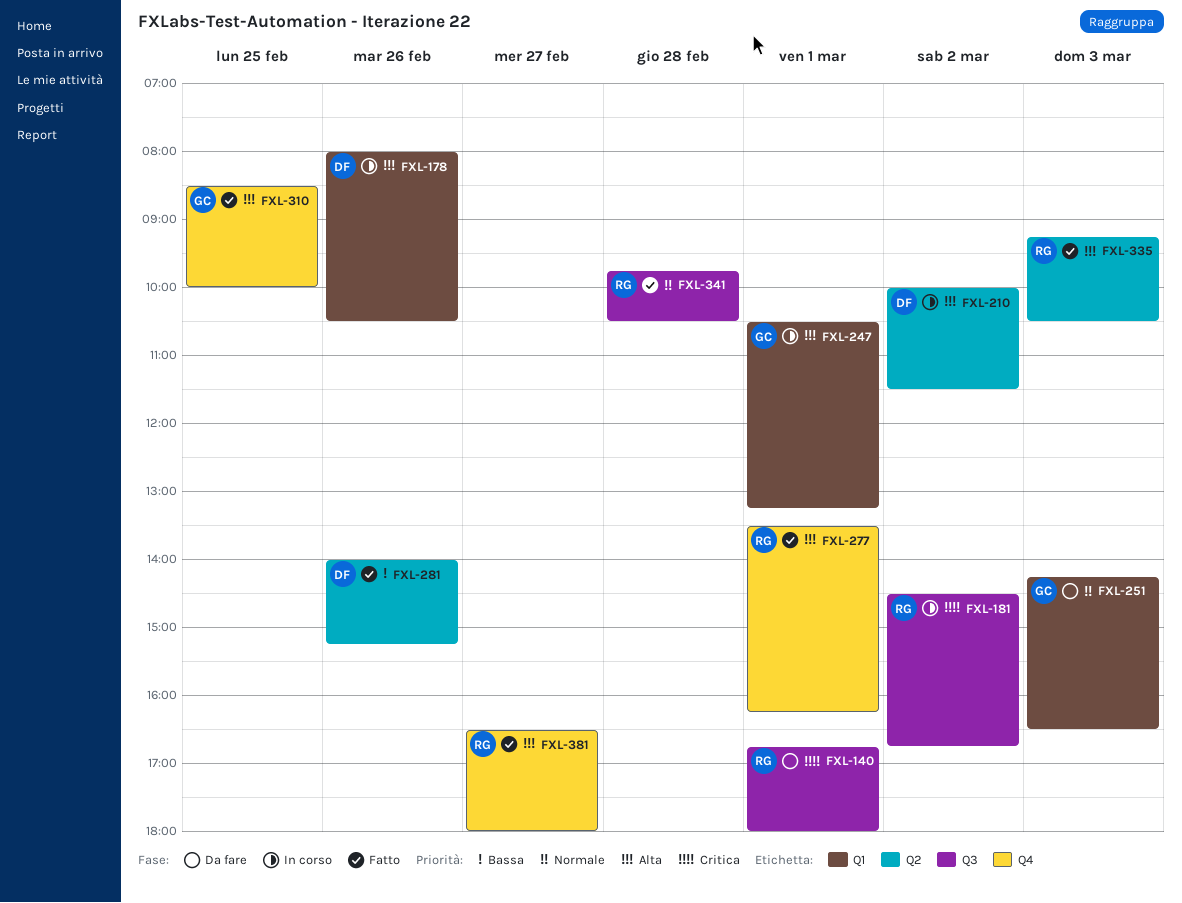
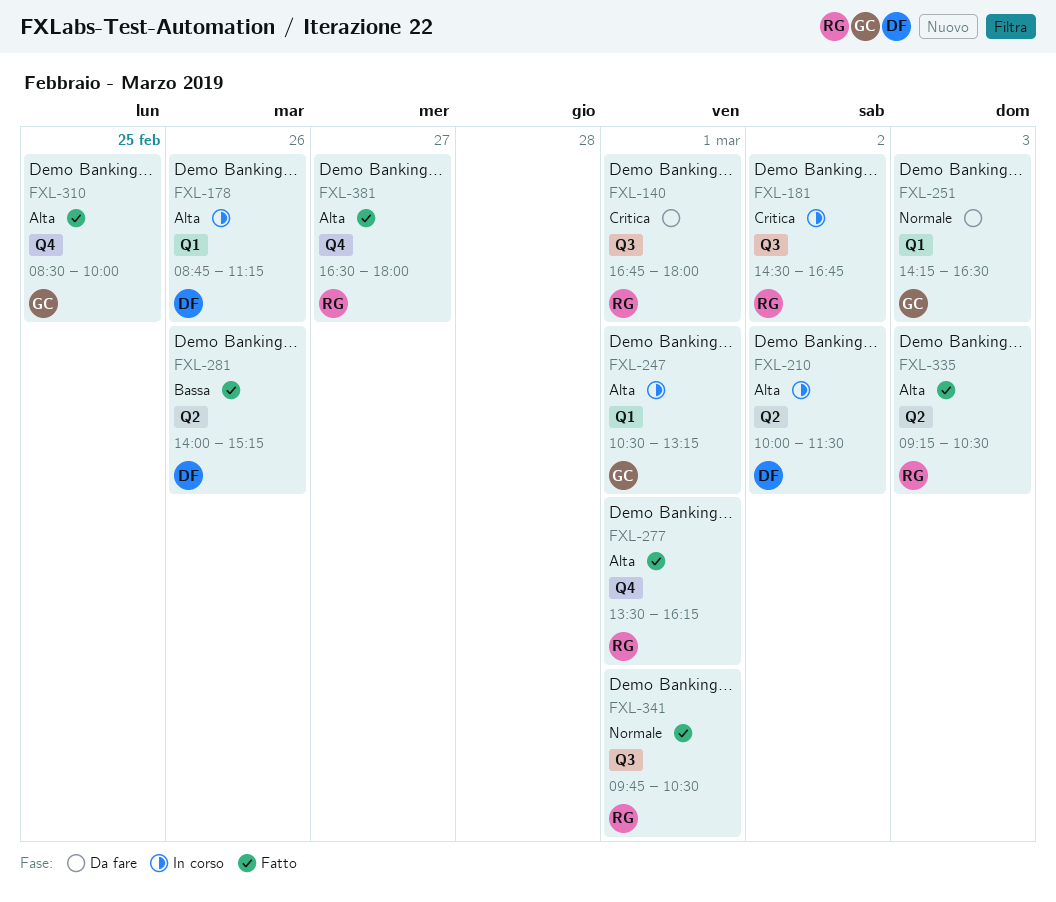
FXL-178, begins: 08:00 -> 08:45
FXL-178, ends: 10:30 -> 11:15
FXL-341, day: Feb 28 -> Mar 1

